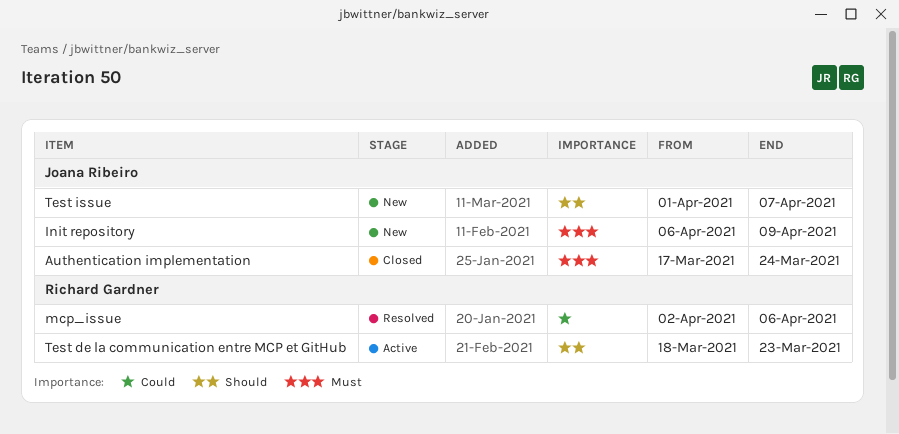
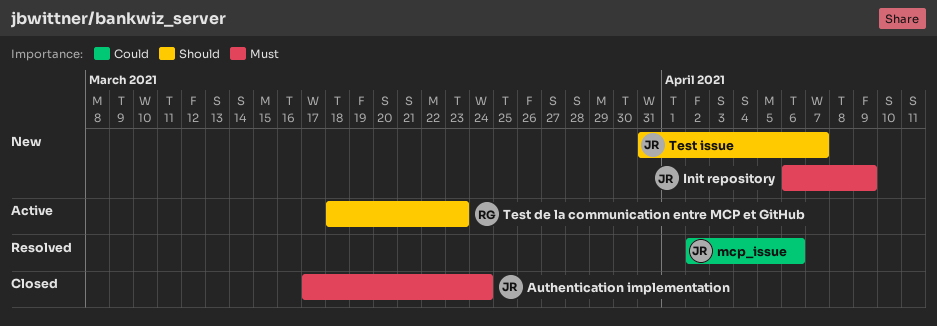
mcp_issue, owner: Richard Gardner -> Joana Ribeiro
Test issue, start: Apr 1 -> Mar 31

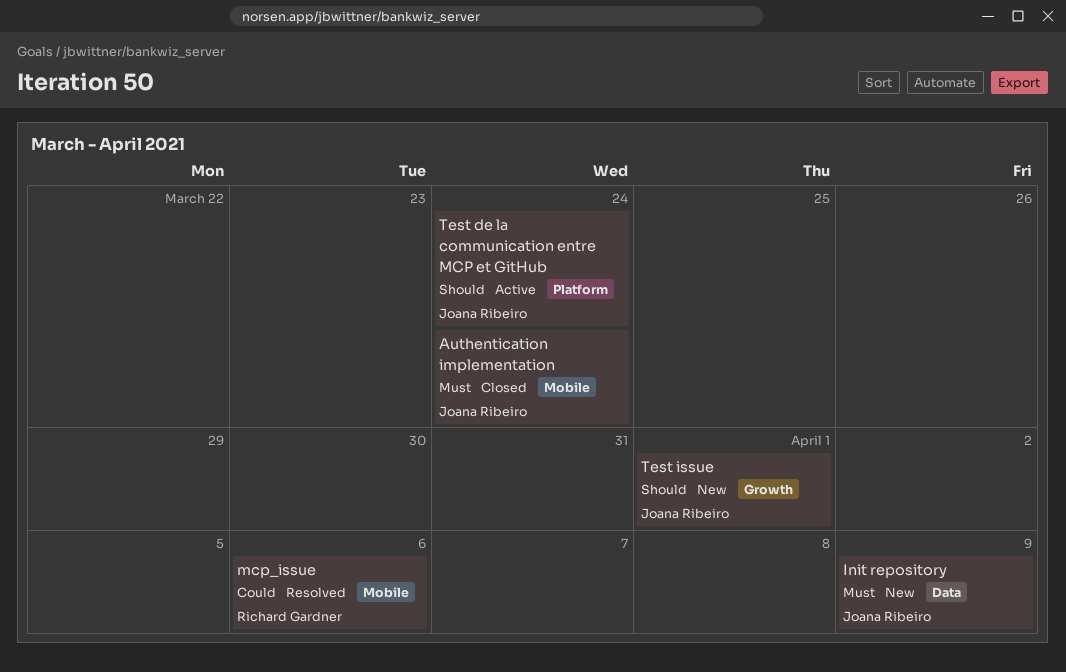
mcp_issue, owner: Joana Ribeiro -> Richard Gardner
Test de la communication entre MCP et GitHub, owner: Richard Gardner -> Joana Ribeiro
Test de la communication entre MCP et GitHub, due: Mar 23 -> Mar 24
Test issue, due: Apr 7 -> Apr 1

